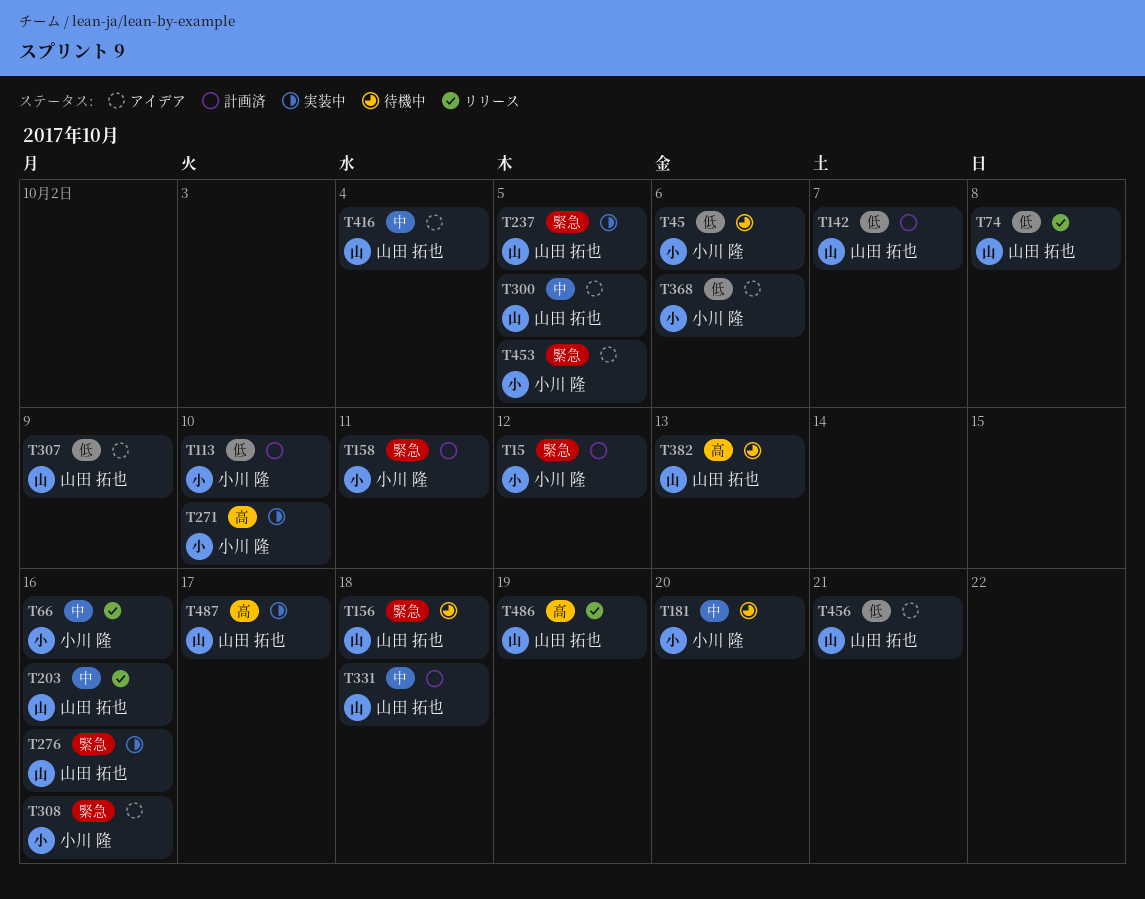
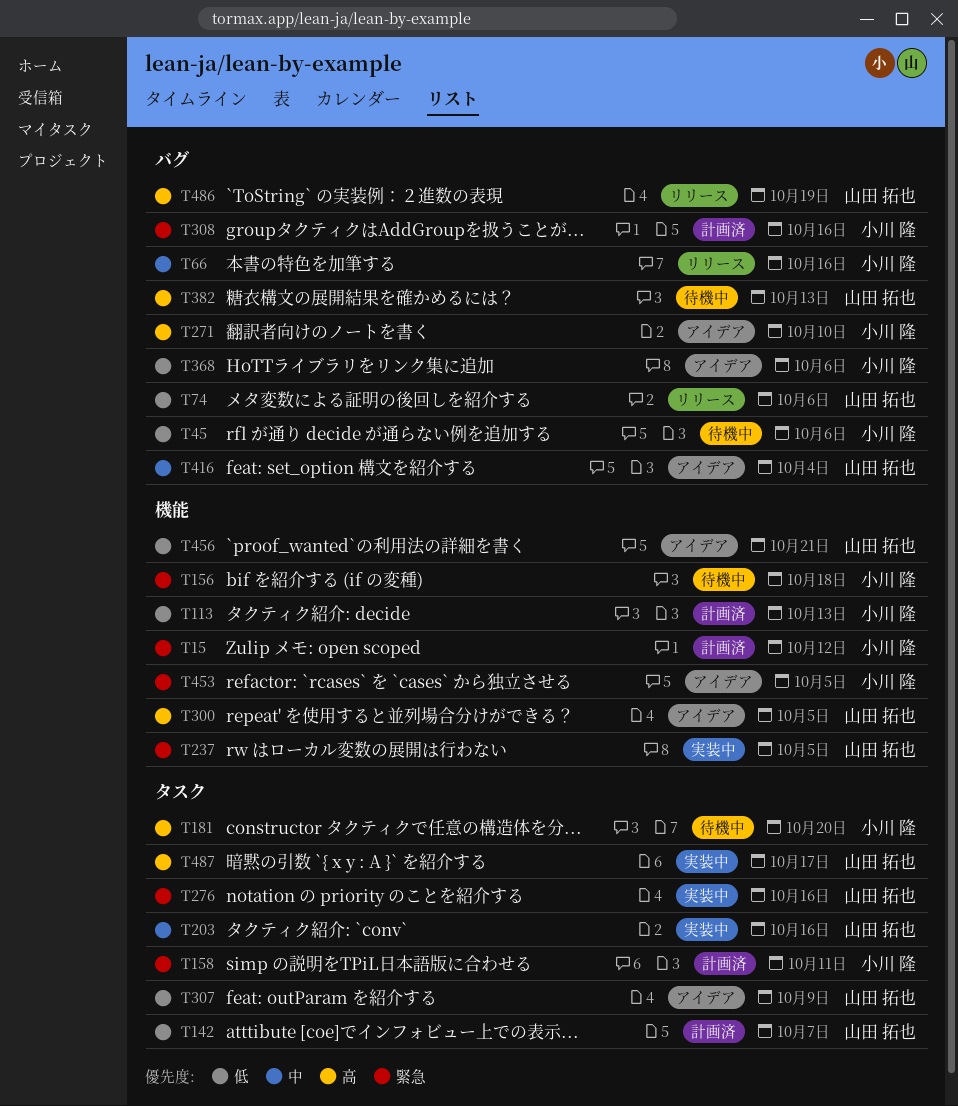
T74, due: Oct 8 -> Oct 6
T113, due: Oct 10 -> Oct 13
T156, owner: 山田 拓也 -> 小川 隆
T181, priority: 中 -> 高
T203, status: リリース -> 実装中
T271, status: 実装中 -> アイデア
T300, priority: 中 -> 高
T308, status: アイデア -> 計画済
T331: present -> none

